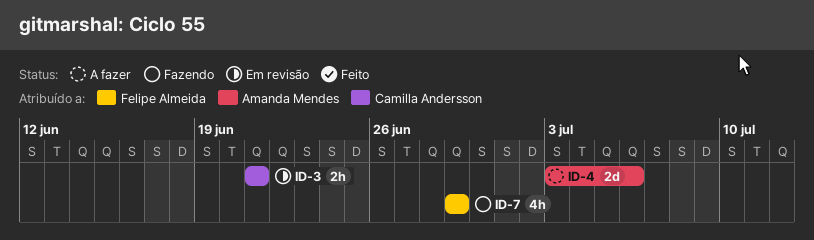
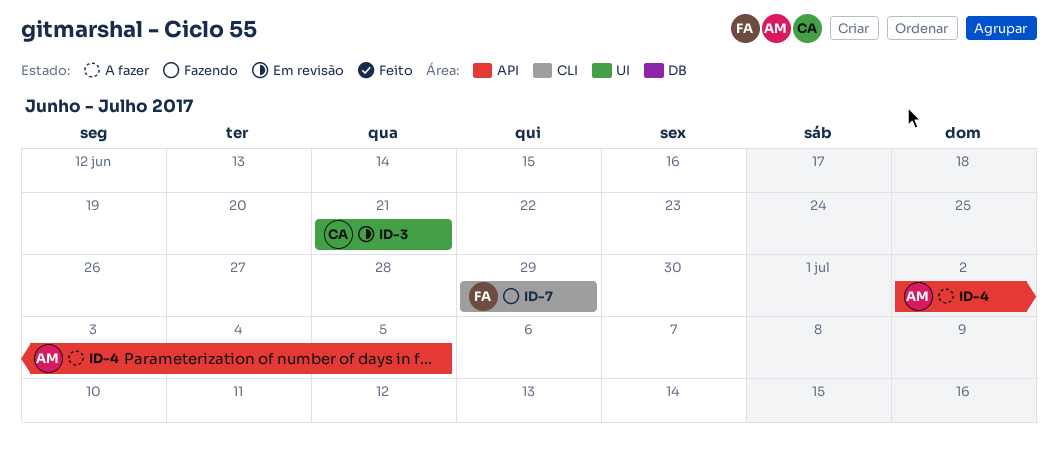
ID-4, start: Jul 3 -> Jul 2
ID-4, due: Jul 6 -> Jul 5

